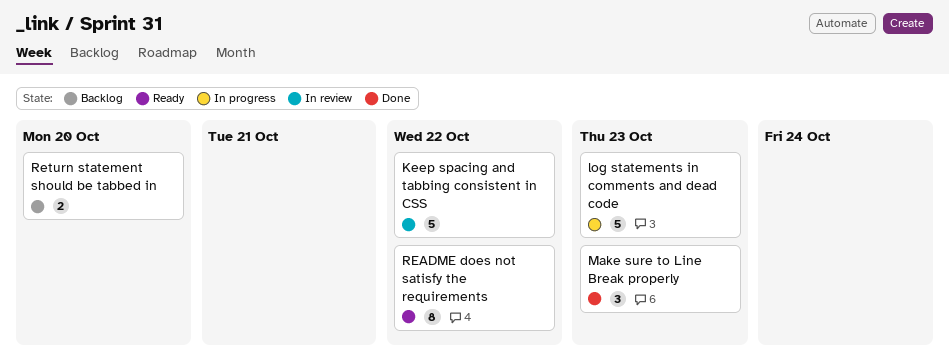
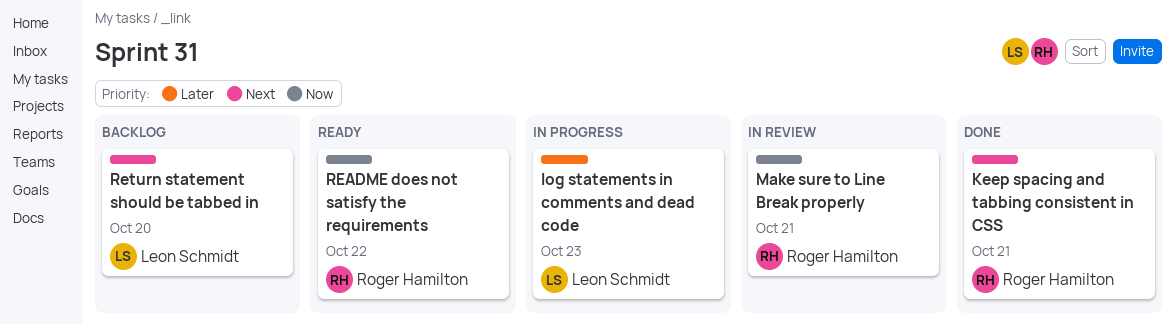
Keep spacing and tabbing consistent in CSS, status: In review -> Done
Keep spacing and tabbing consistent in CSS, due: Oct 22 -> Oct 21
Make sure to Line Break properly, status: Done -> In review
Make sure to Line Break properly, due: Oct 23 -> Oct 21

